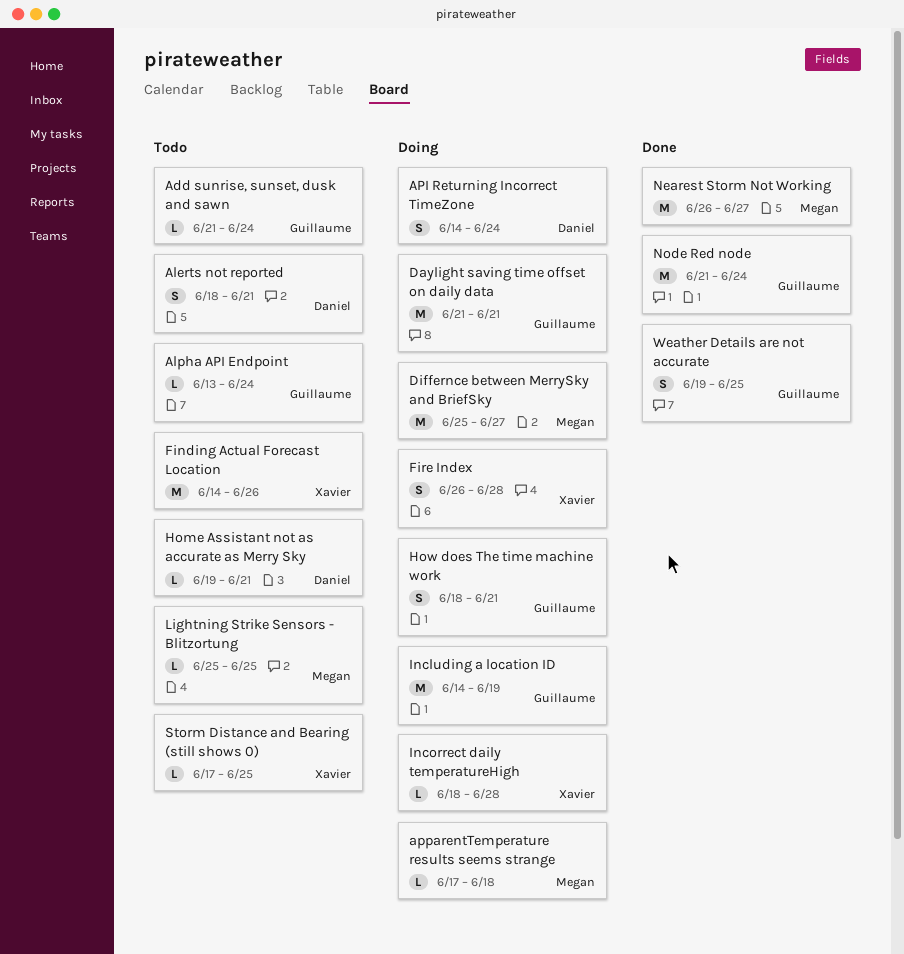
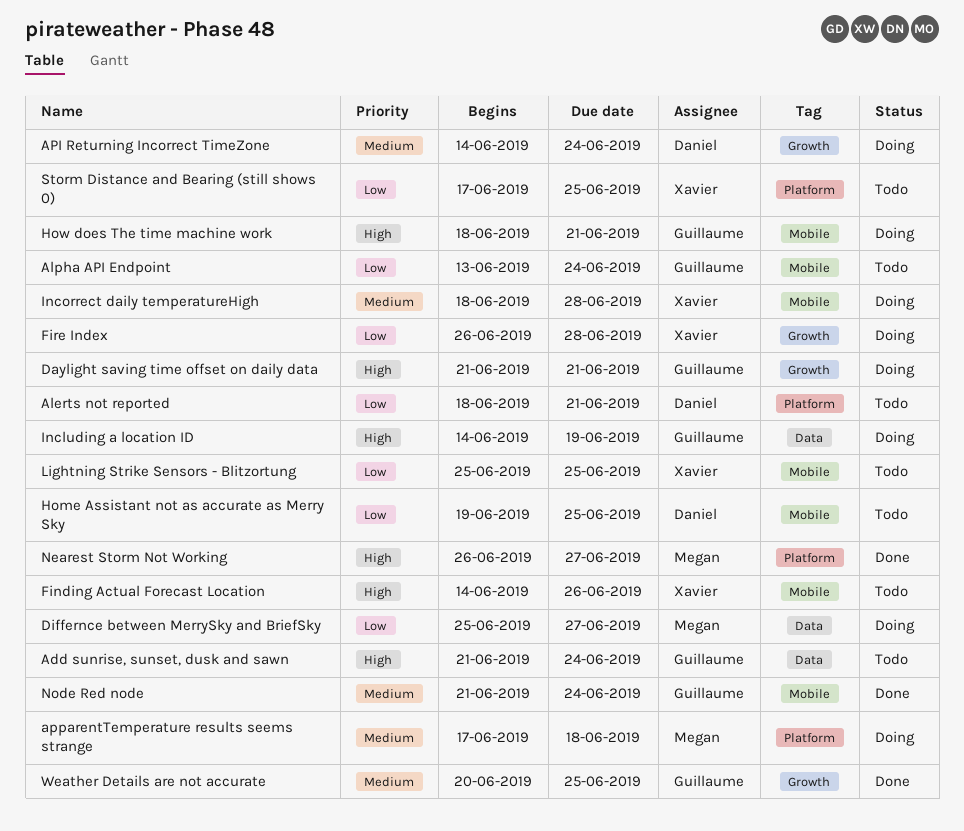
Home Assistant not as accurate as Merry Sky, due: Jun 21 -> Jun 25
Lightning Strike Sensors - Blitzortung, owner: Megan -> Xavier
Weather Details are not accurate, start: Jun 19 -> Jun 20

